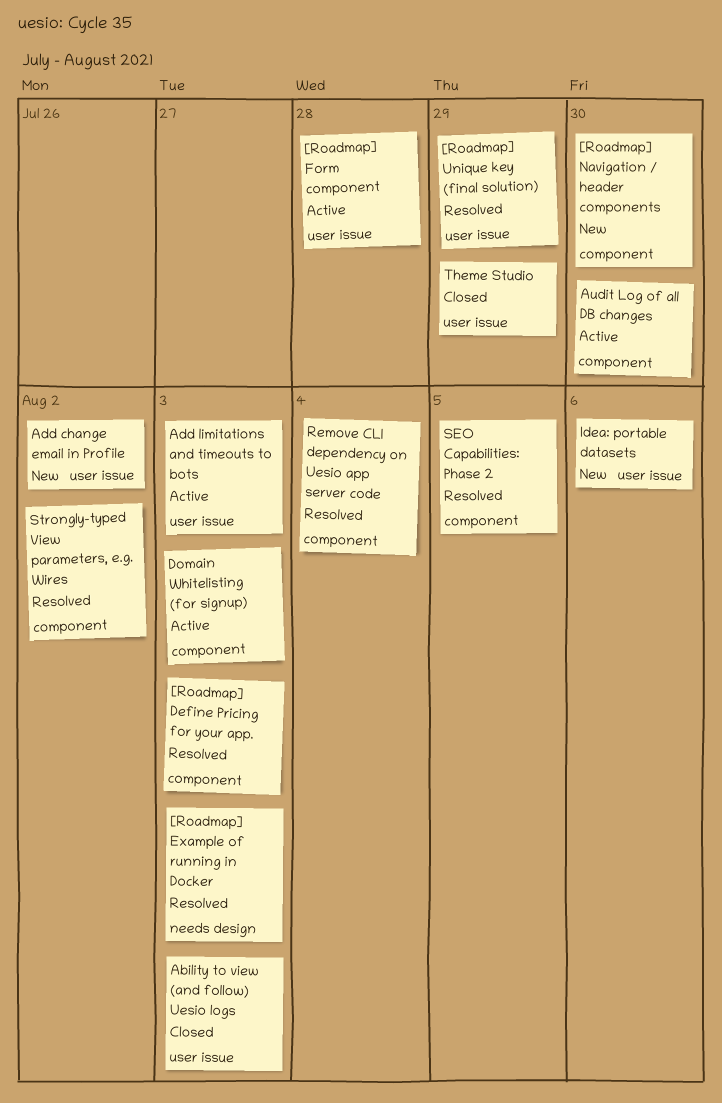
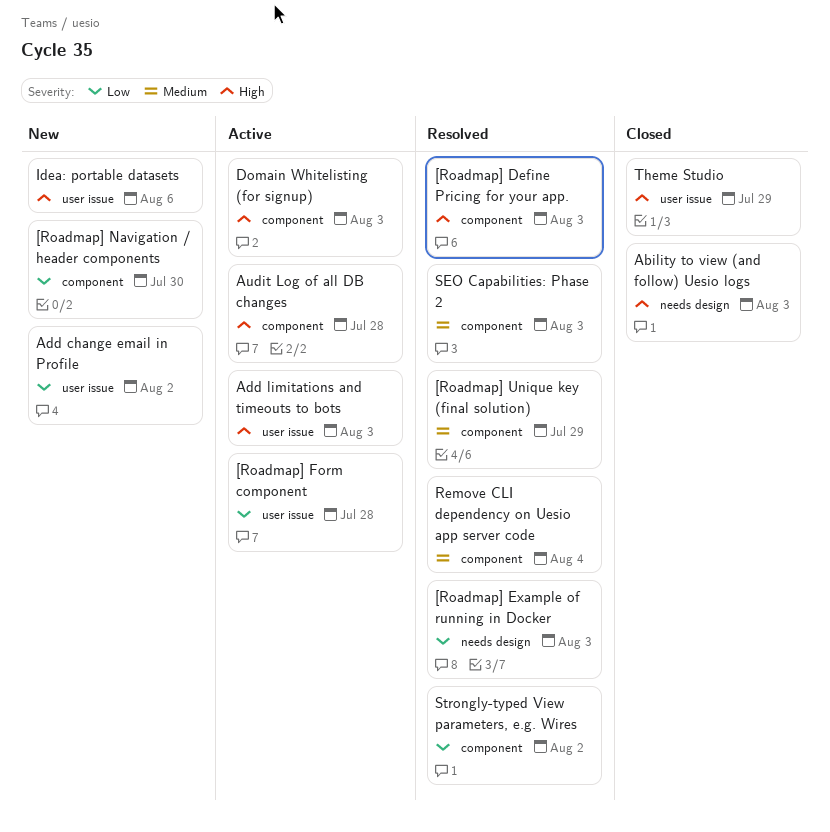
[Roadmap] Unique key (final solution), label: user issue -> component
Ability to view (and follow) Uesio logs, label: user issue -> needs design
Audit Log of all DB changes, due: Jul 30 -> Jul 28
SEO Capabilities: Phase 2, due: Aug 5 -> Aug 3

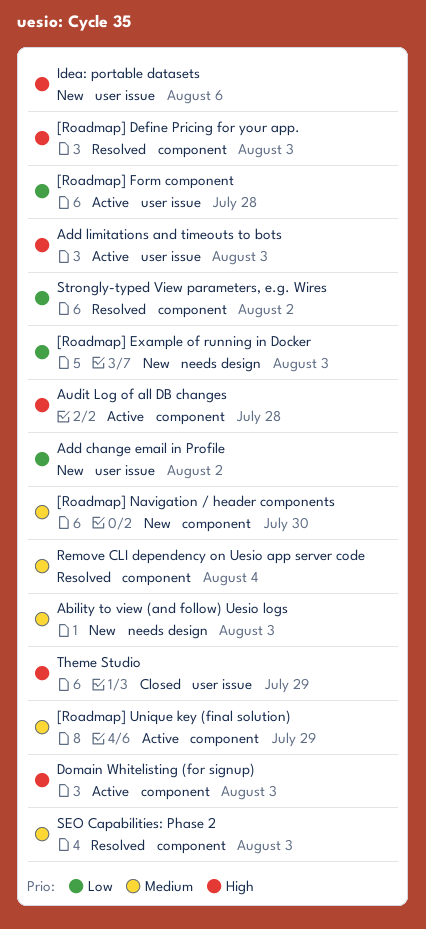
[Roadmap] Example of running in Docker, status: Resolved -> New
[Roadmap] Navigation / header components, priority: Low -> Medium
[Roadmap] Unique key (final solution), status: Resolved -> Active
Ability to view (and follow) Uesio logs, status: Closed -> New
Ability to view (and follow) Uesio logs, priority: High -> Medium

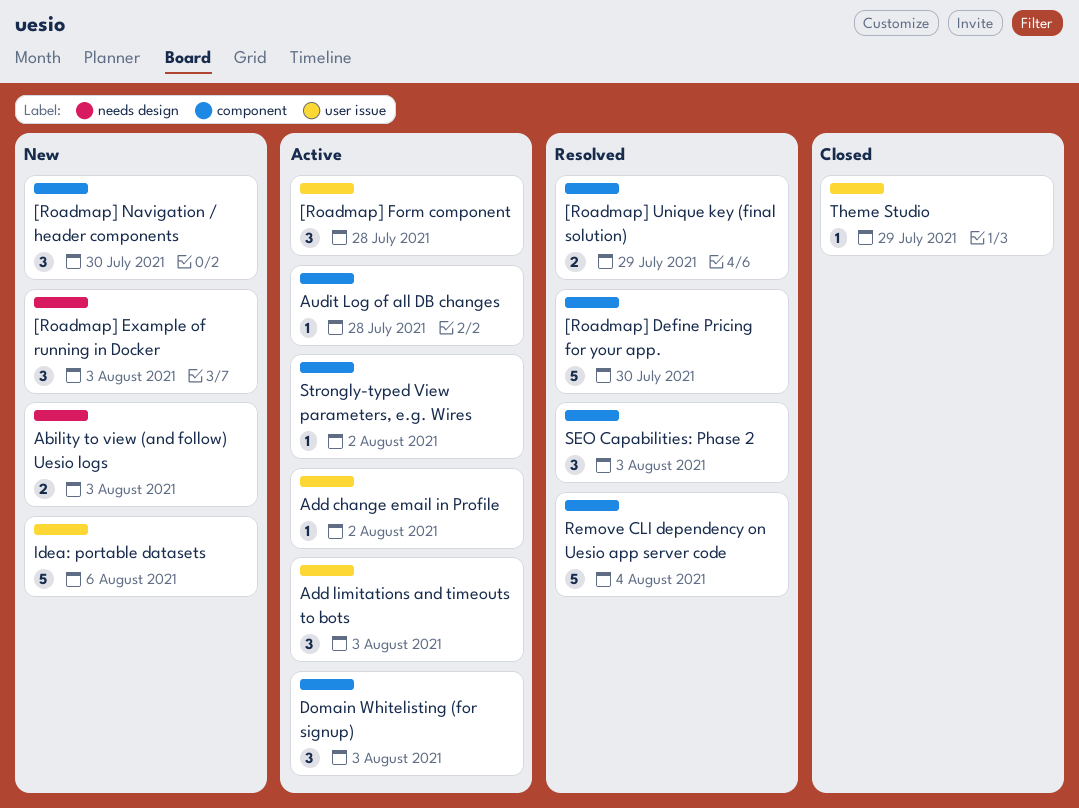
[Roadmap] Define Pricing for your app., due: Aug 3 -> Jul 30
[Roadmap] Unique key (final solution), status: Active -> Resolved
Add change email in Profile, status: New -> Active
Strongly-typed View parameters, e.g. Wires, status: Resolved -> Active

